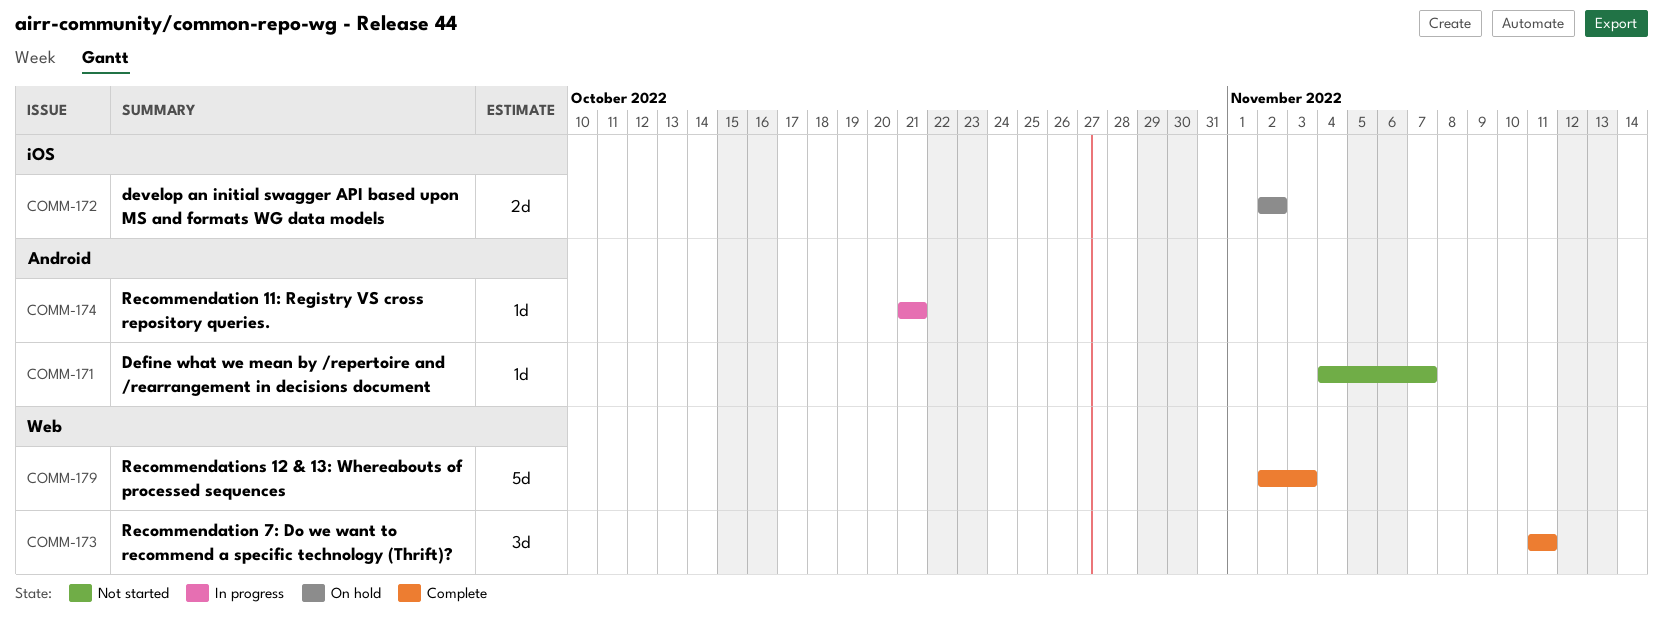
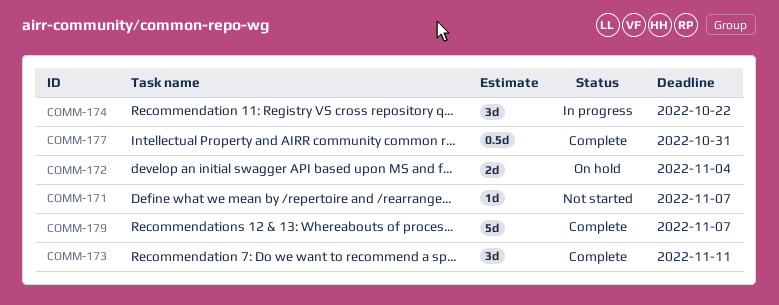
COMM-172, due: Nov 2 -> Nov 4
COMM-174, estimate: 1d -> 3d
COMM-174, due: Oct 21 -> Oct 22
COMM-177: none -> present
COMM-179, due: Nov 3 -> Nov 7

